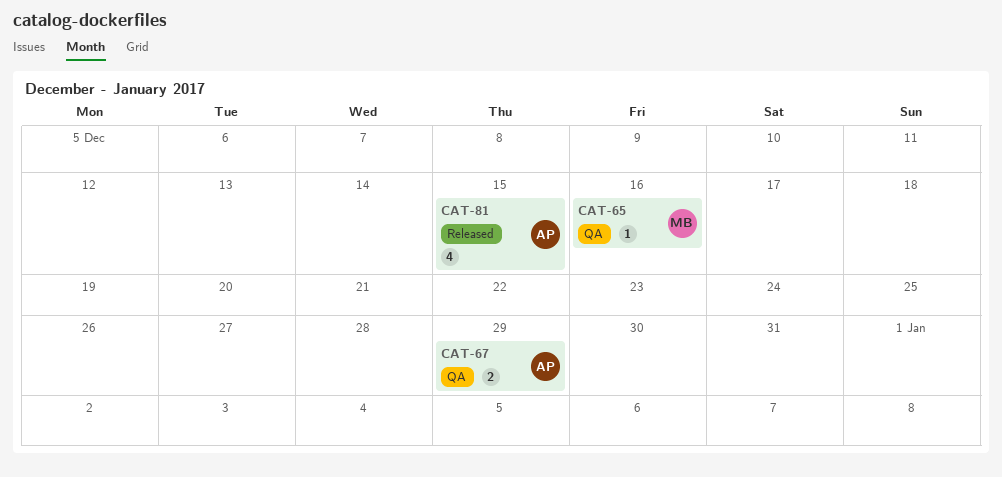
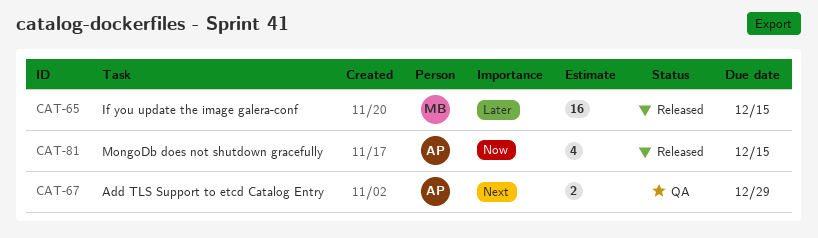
CAT-65, status: QA -> Released
CAT-65, estimate: 1 -> 16
CAT-65, due: Dec 16 -> Dec 15

